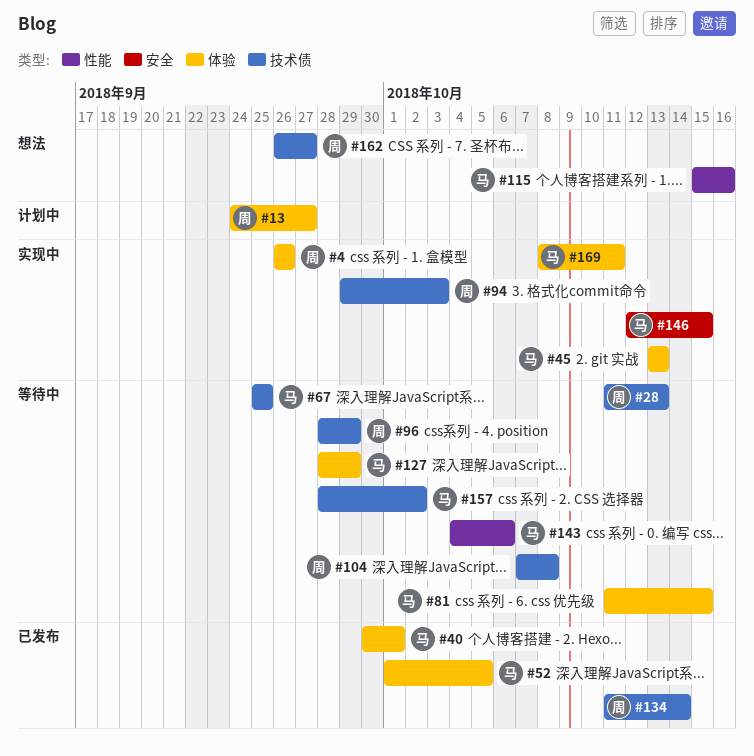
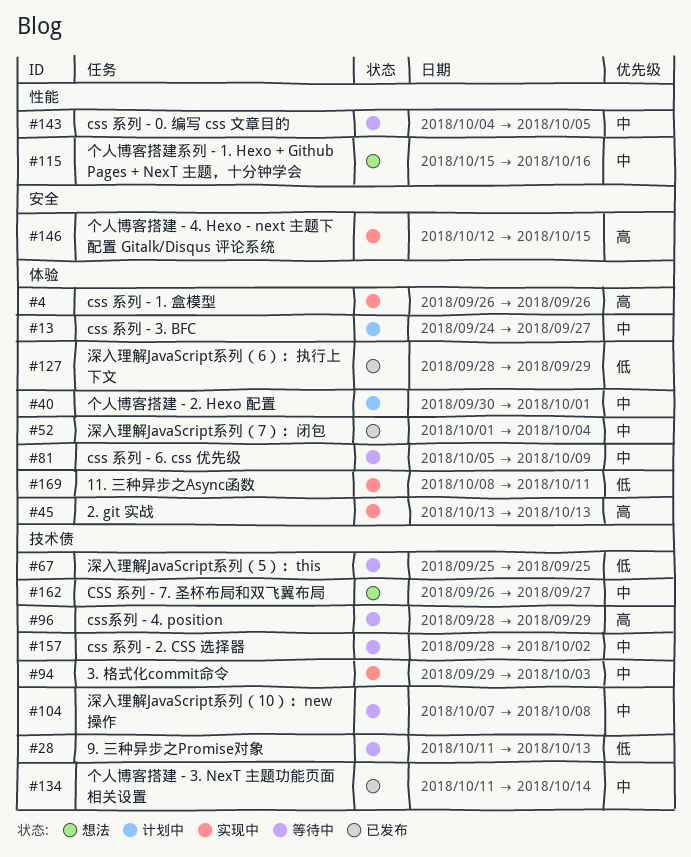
#40, status: 已发布 -> 计划中
#52, due: Oct 5 -> Oct 4
#81, start: Oct 11 -> Oct 5
#81, due: Oct 15 -> Oct 9
#127, status: 等待中 -> 已发布
#143, due: Oct 6 -> Oct 5

